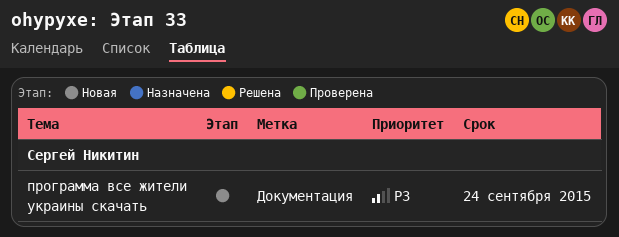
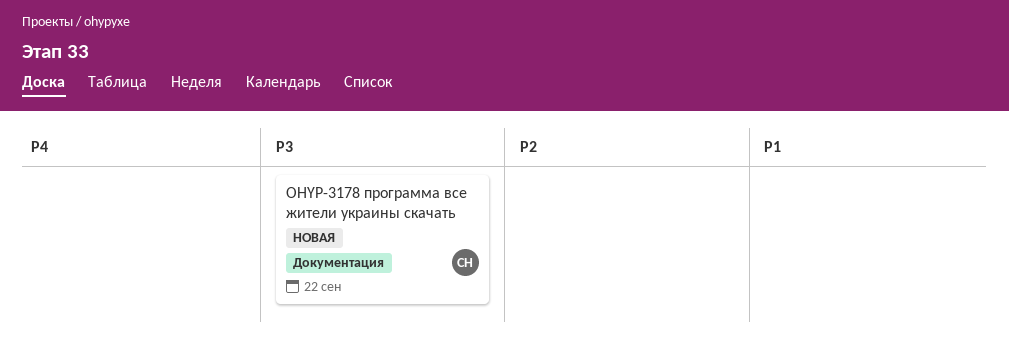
программа все жители украины скачать, due: Sep 24 -> Sep 22

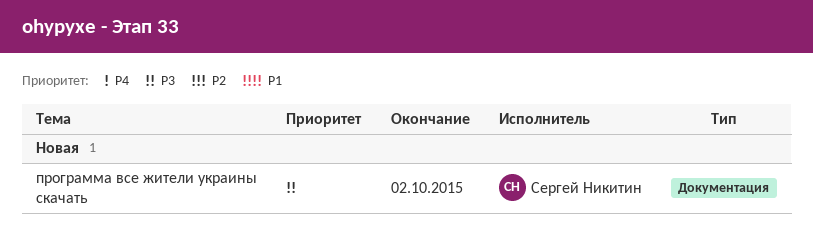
программа все жители украины скачать, due: Sep 22 -> Oct 2

